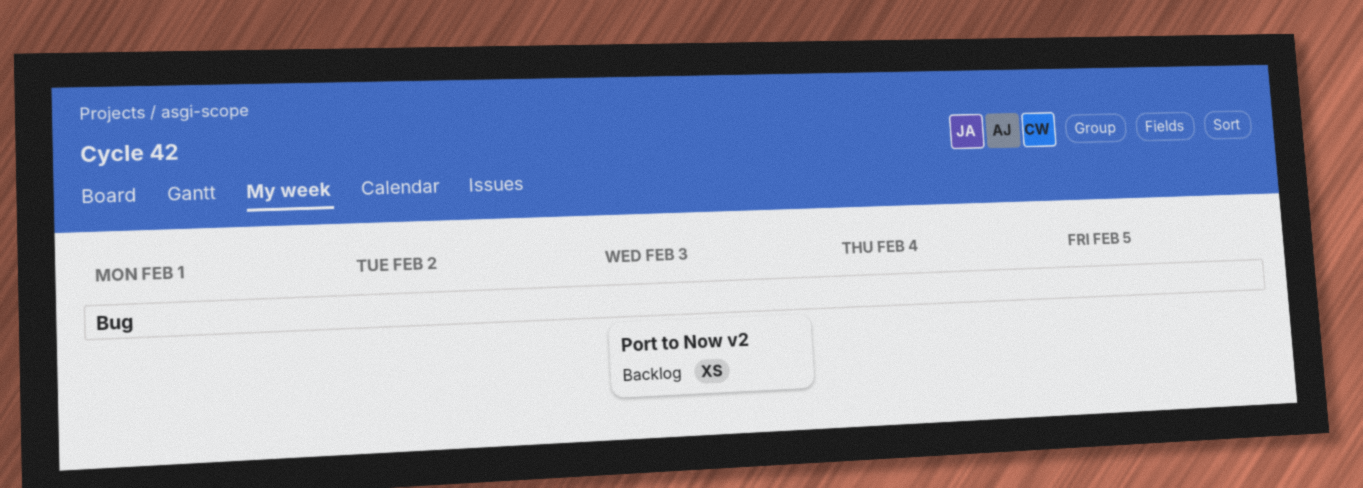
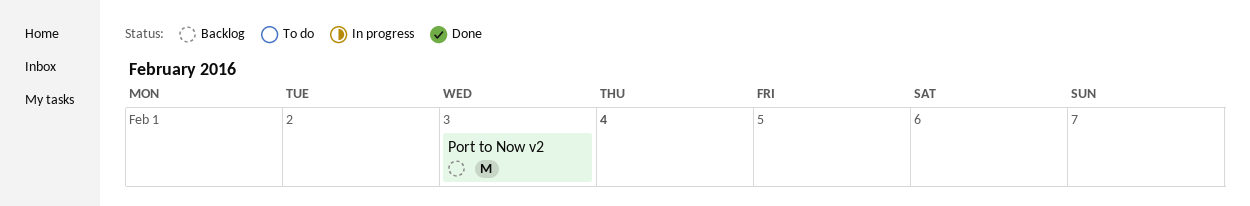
Port to Now v2, estimate: XS -> M

